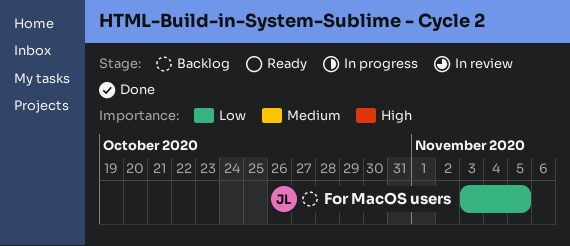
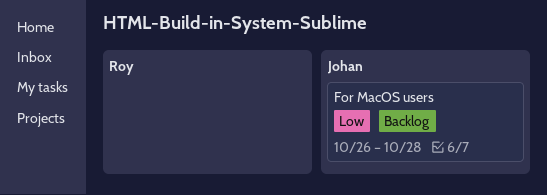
For MacOS users, start: Nov 3 -> Oct 26
For MacOS users, due: Nov 5 -> Oct 28

